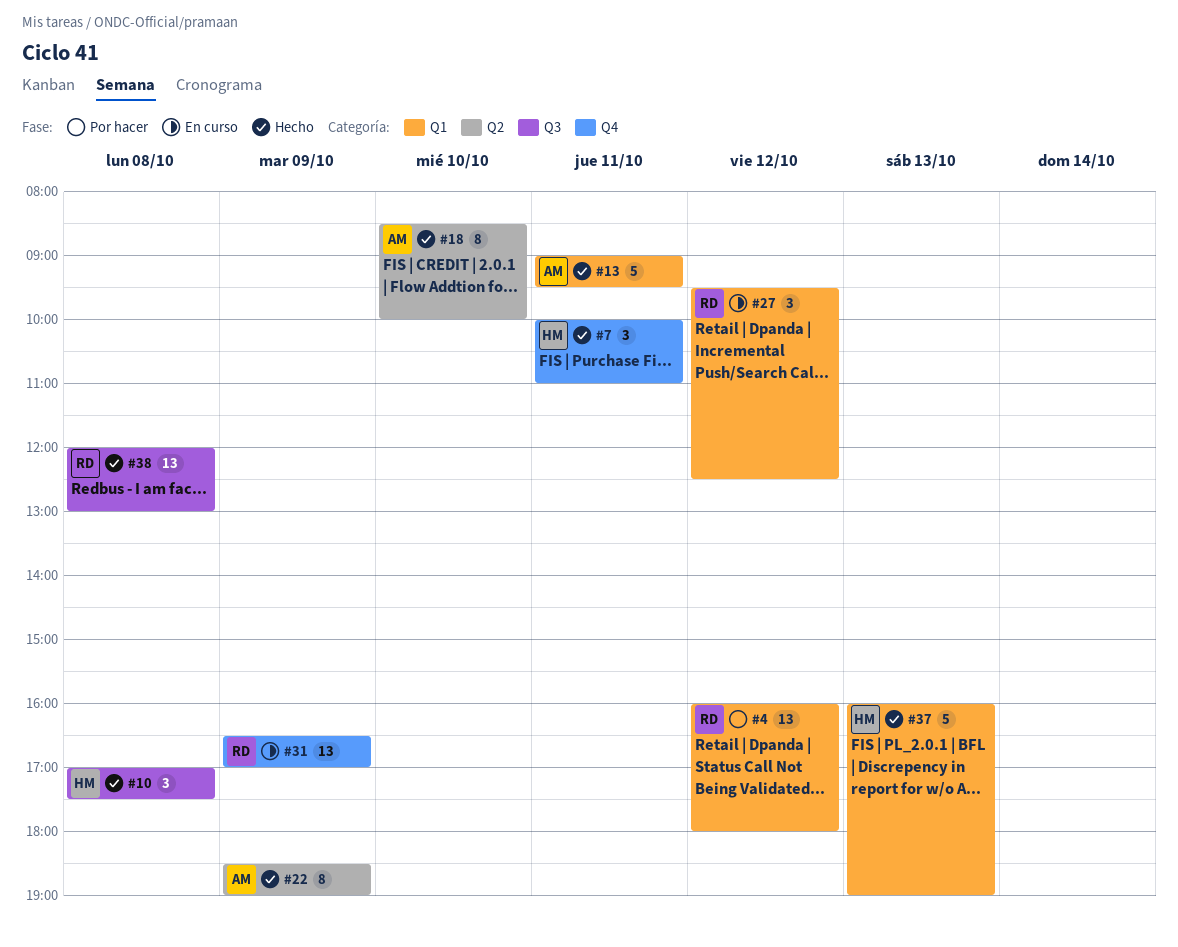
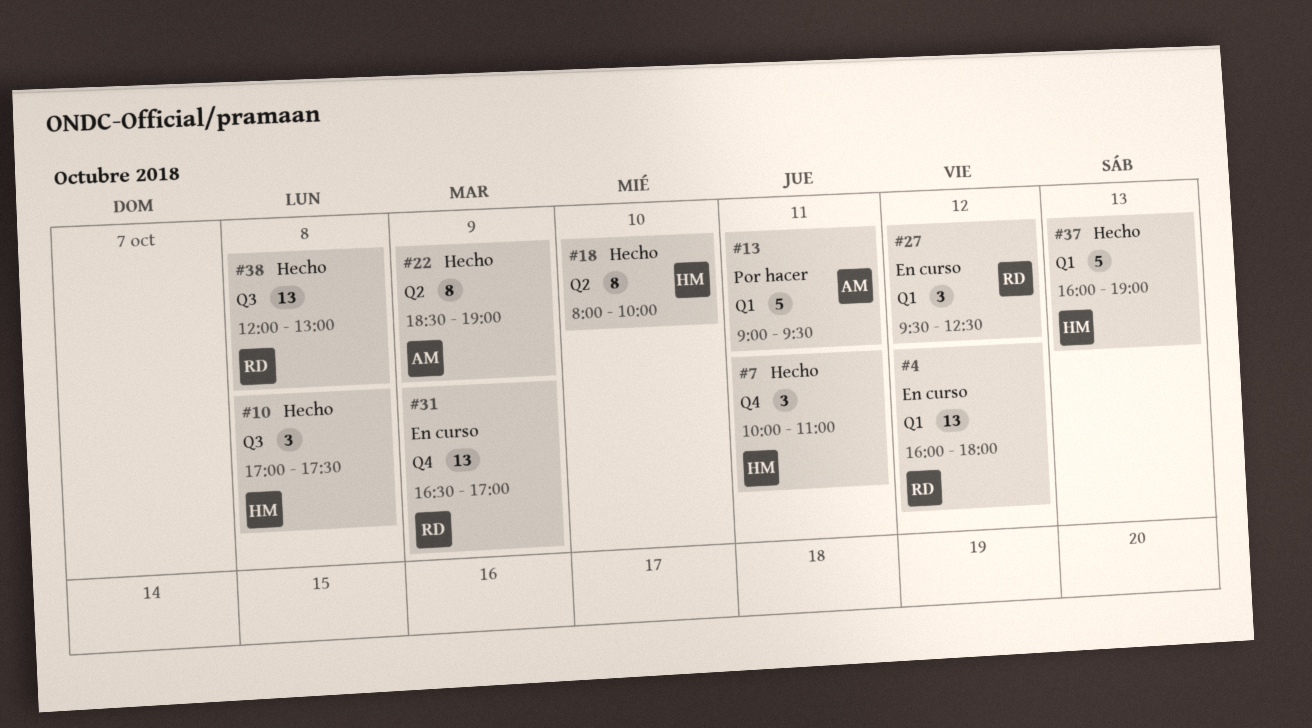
#4, status: Por hacer -> En curso
#13, status: Hecho -> Por hacer
#18, owner: AM -> HM
#18, begins: 08:30 -> 08:00

